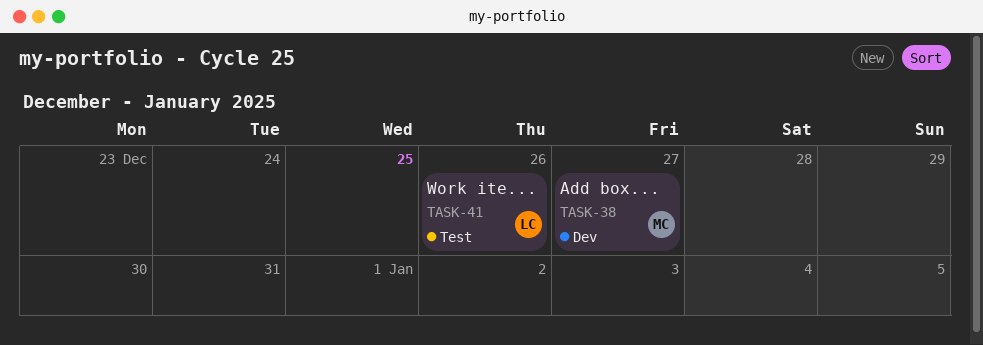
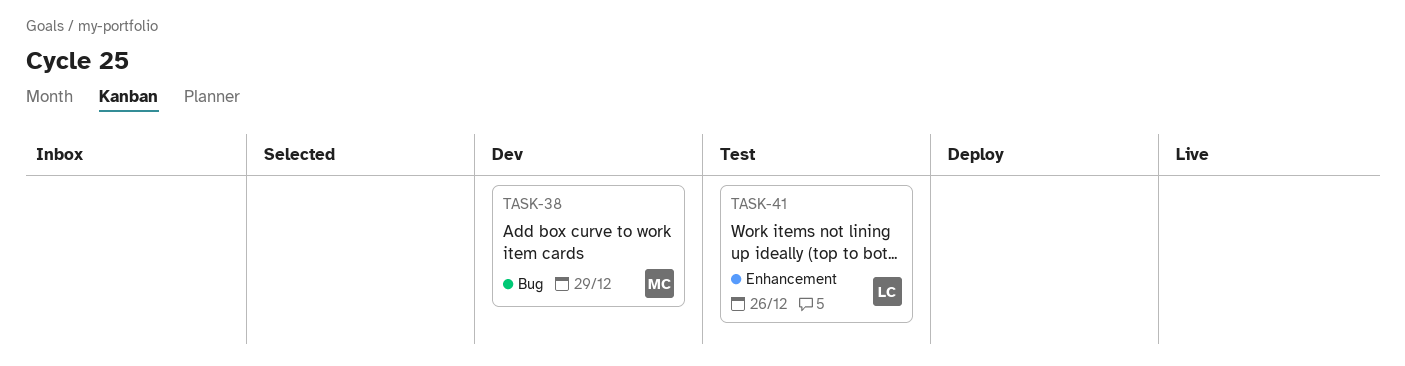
TASK-38, due: Dec 27 -> Dec 29

